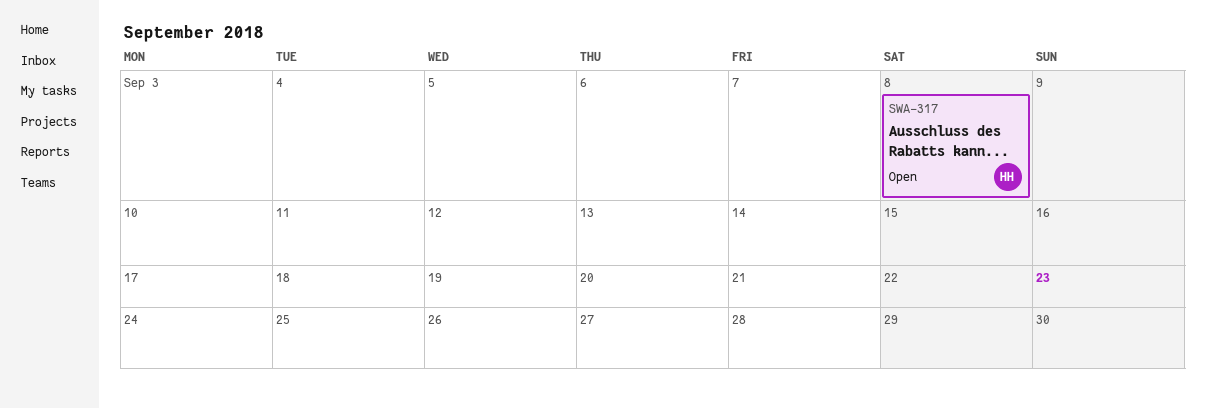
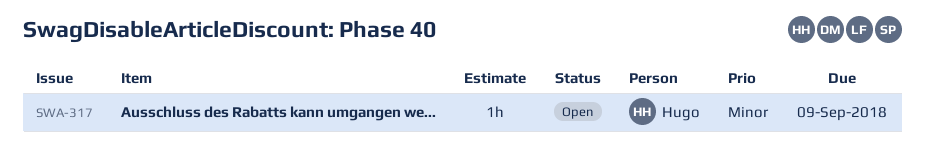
SWA-317, due: Sep 8 -> Sep 9

